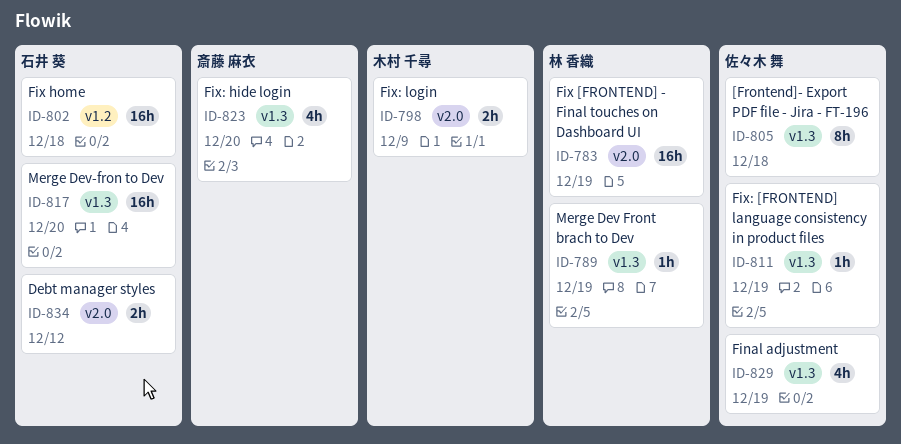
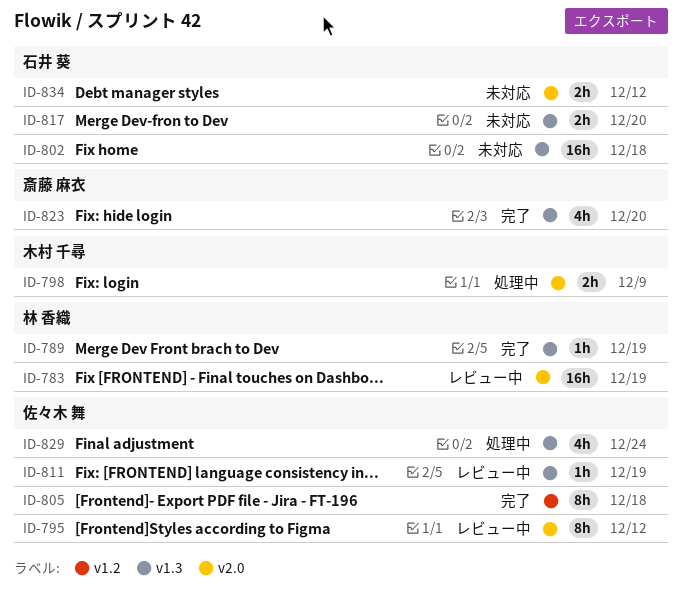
ID-795: none -> present
ID-802, label: v1.2 -> v1.3
ID-805, label: v1.3 -> v1.2
ID-817, estimate: 16h -> 2h
ID-829, due: Dec 19 -> Dec 24

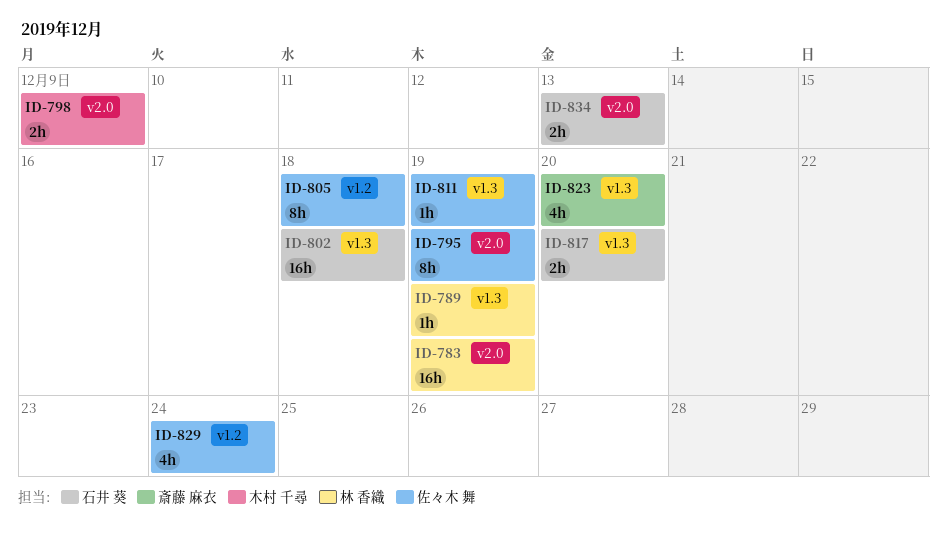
ID-795, due: Dec 12 -> Dec 19
ID-829, label: v1.3 -> v1.2
ID-834, due: Dec 12 -> Dec 13

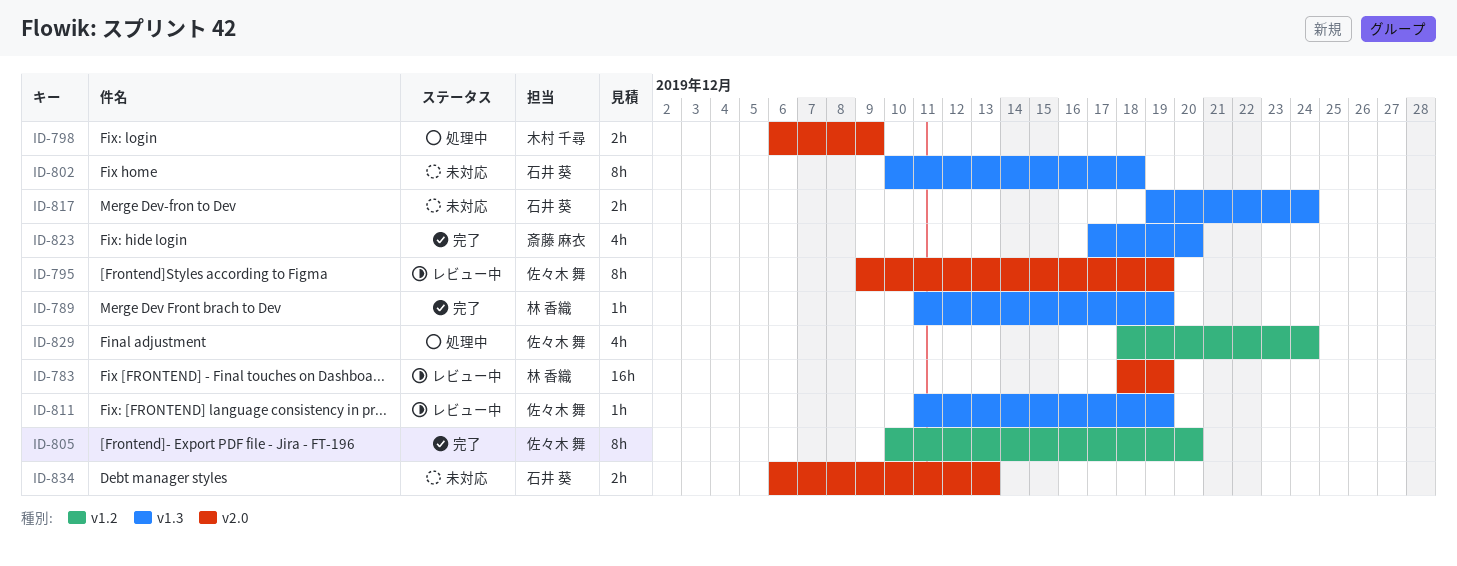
ID-802, estimate: 16h -> 8h
ID-805, due: Dec 18 -> Dec 20
ID-817, due: Dec 20 -> Dec 24

